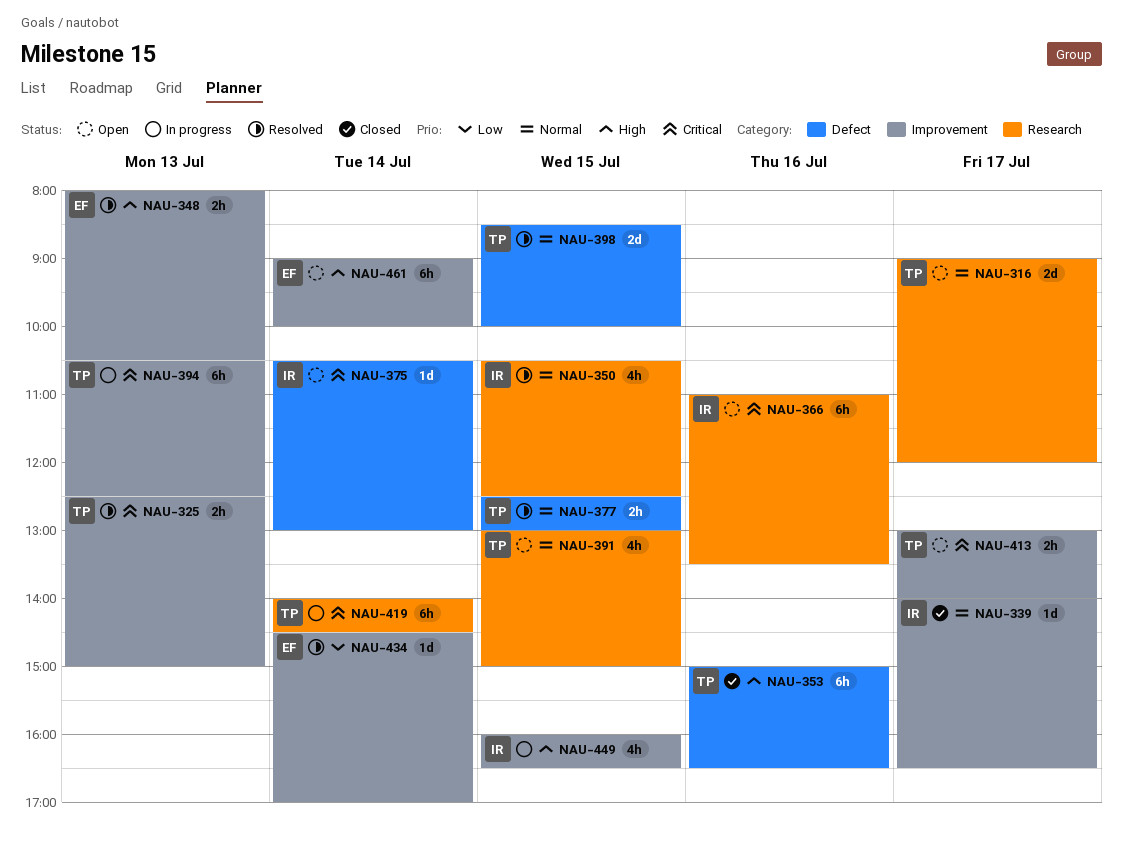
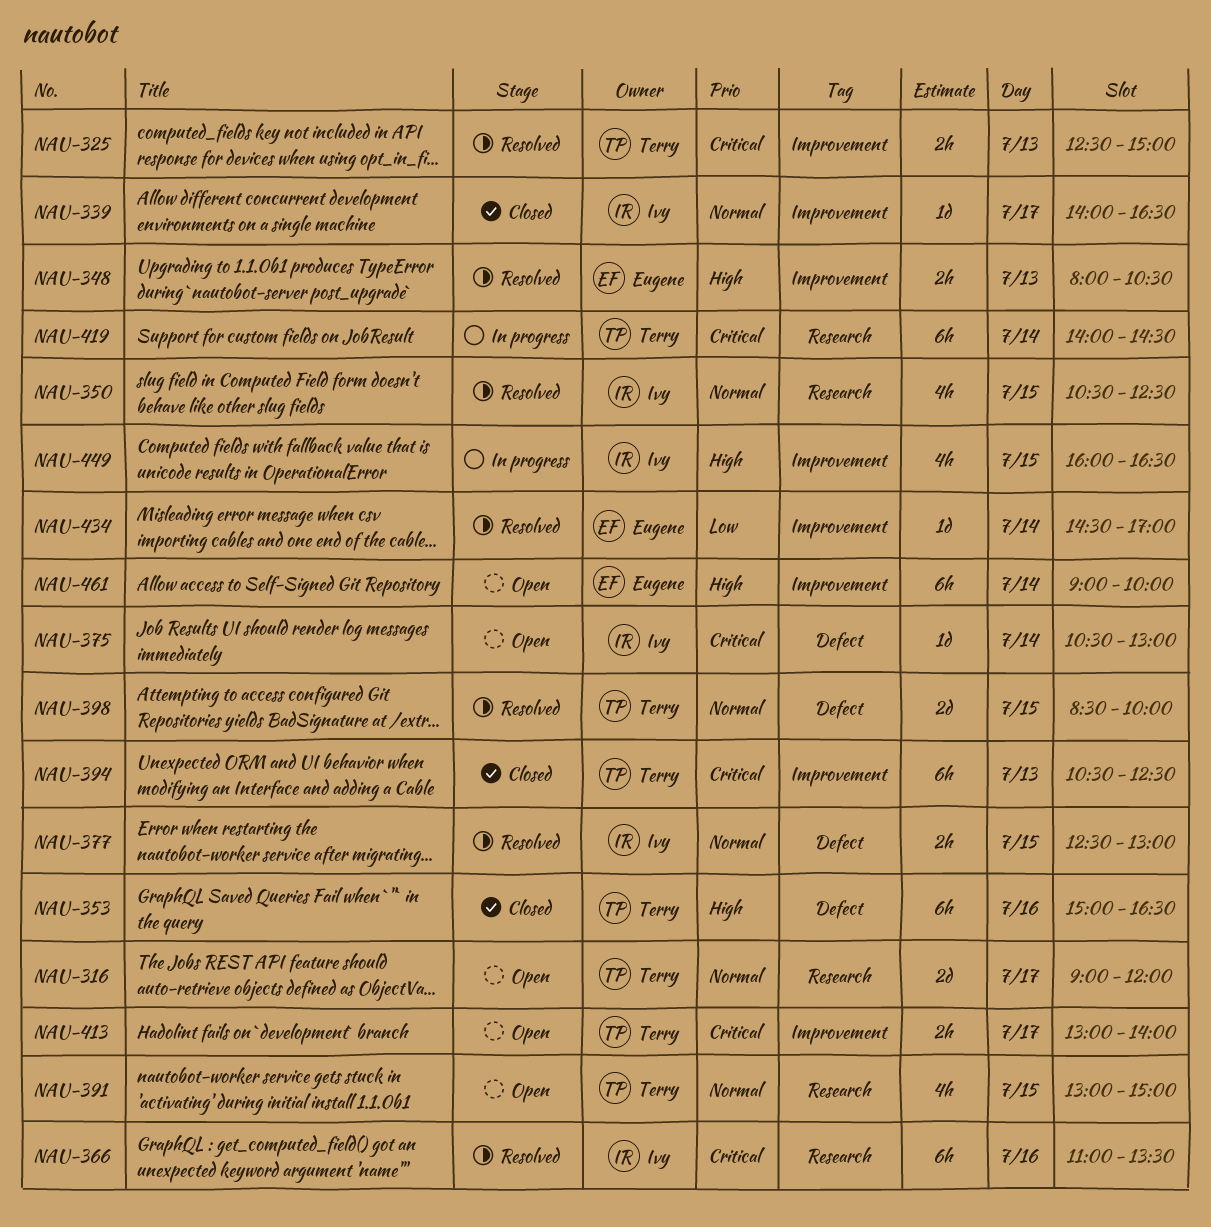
NAU-366, status: Open -> Resolved
NAU-377, owner: Terry -> Ivy
NAU-394, status: In progress -> Closed

